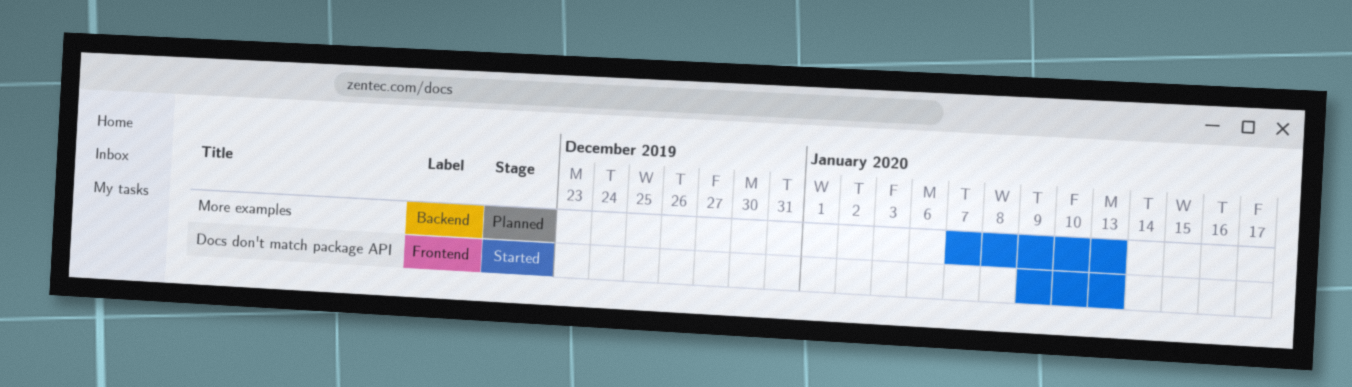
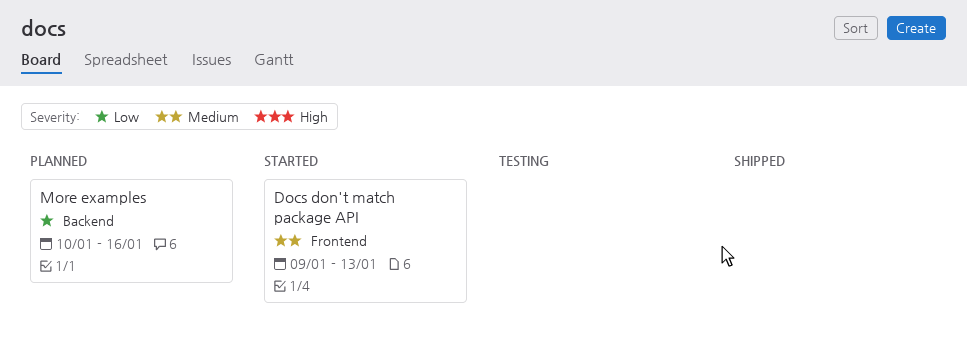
More examples, start: Jan 7 -> Jan 10
More examples, due: Jan 13 -> Jan 16

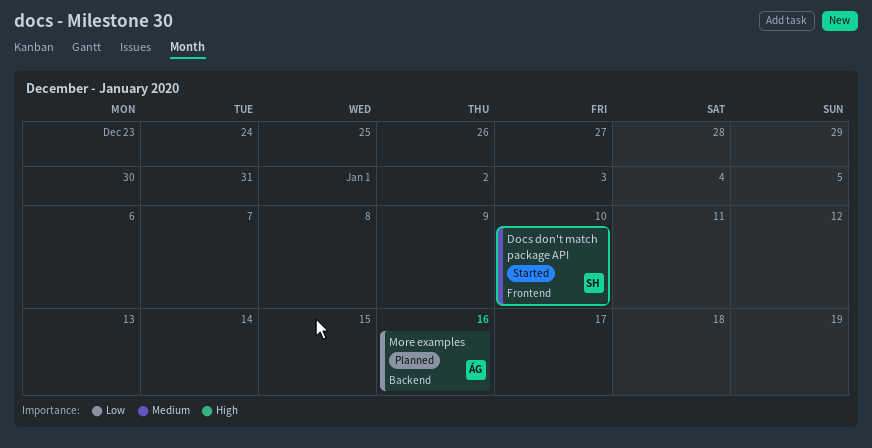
Docs don't match package API, due: Jan 13 -> Jan 10

